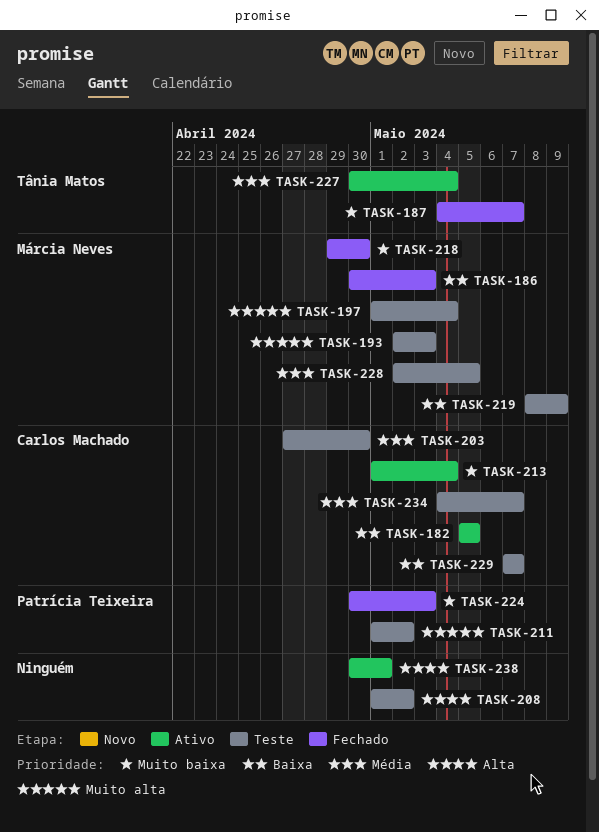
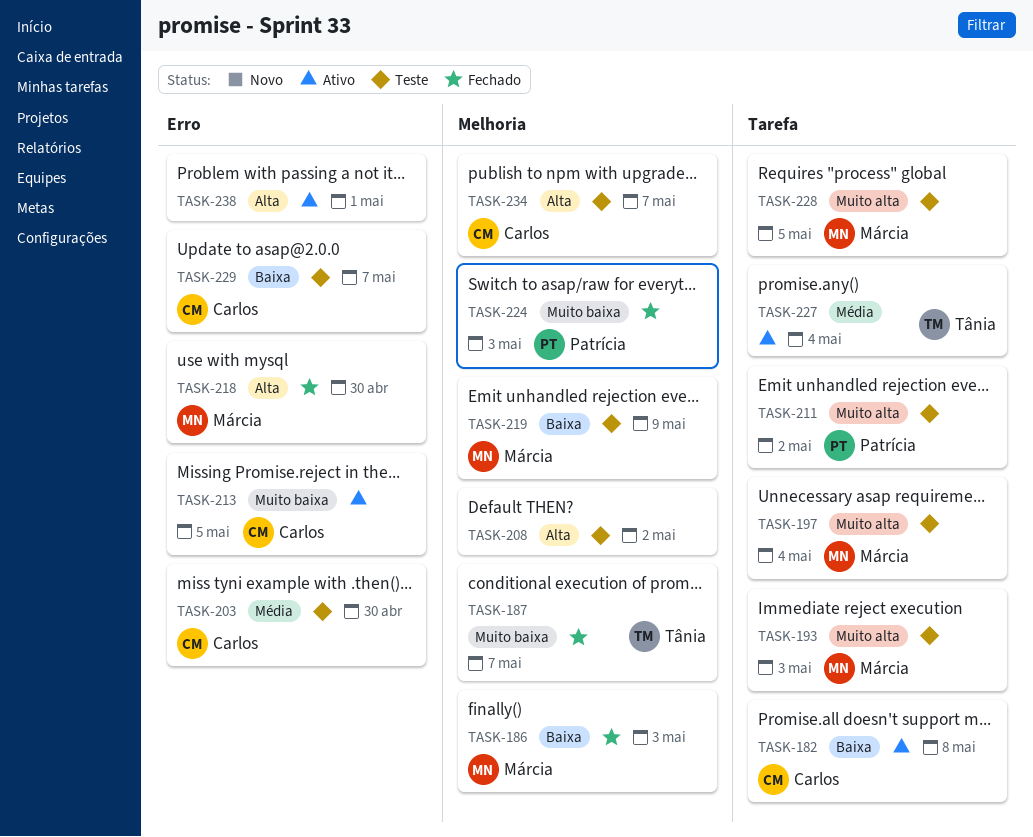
TASK-182, due: May 5 -> May 8
TASK-213, due: May 4 -> May 5
TASK-218, priority: Muito baixa -> Alta
TASK-228, priority: Média -> Muito alta
TASK-234, priority: Média -> Alta

